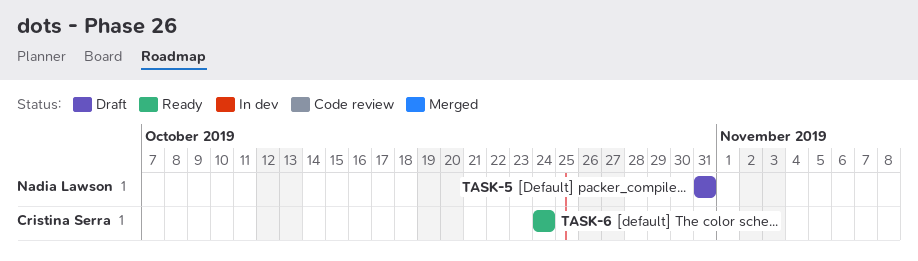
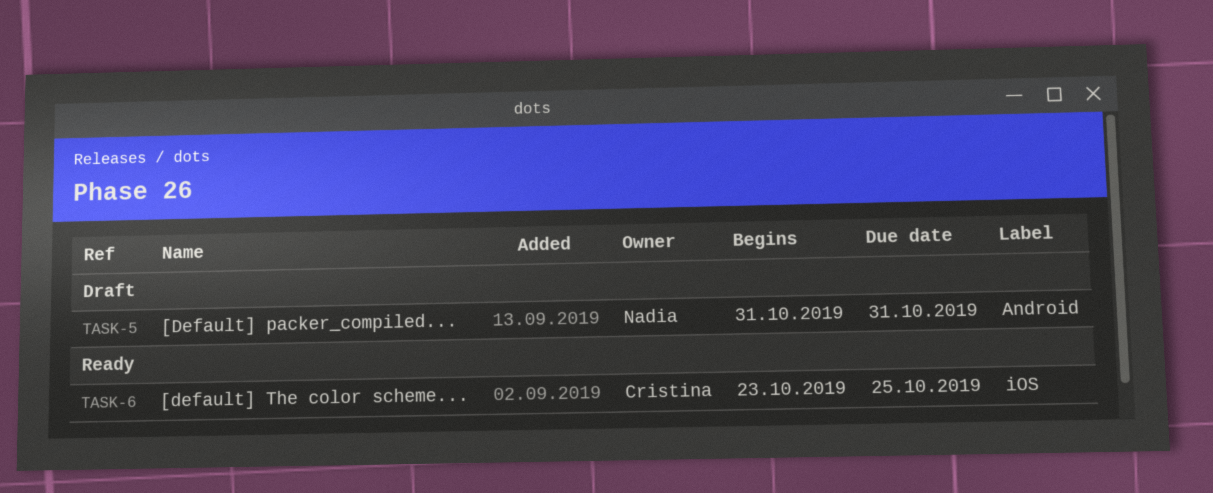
TASK-6, start: Oct 24 -> Oct 23
TASK-6, due: Oct 24 -> Oct 25

